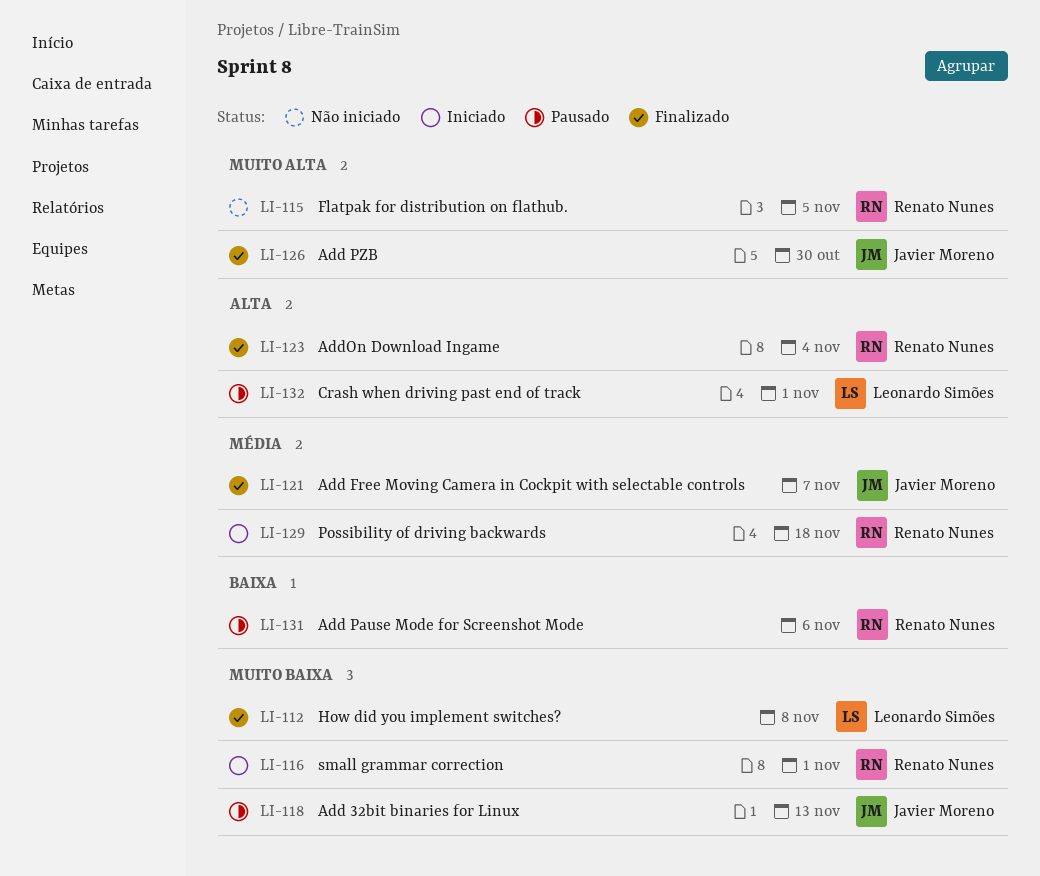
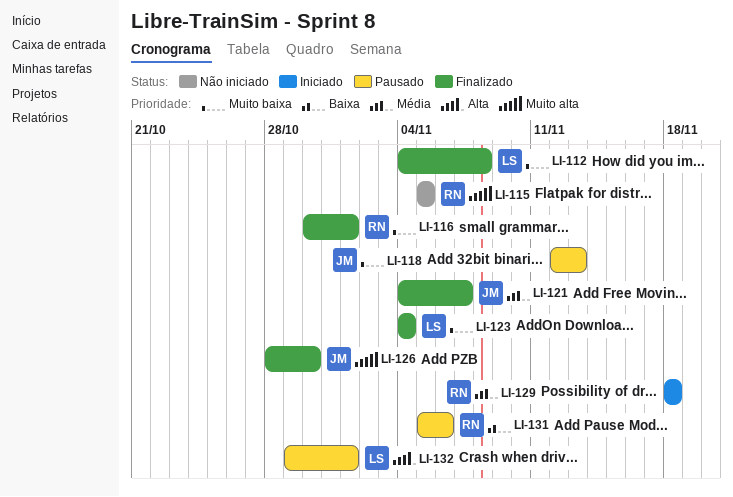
LI-116, status: Iniciado -> Finalizado
LI-123, owner: Renato Nunes -> Leonardo Simões
LI-123, priority: Alta -> Muito baixa

